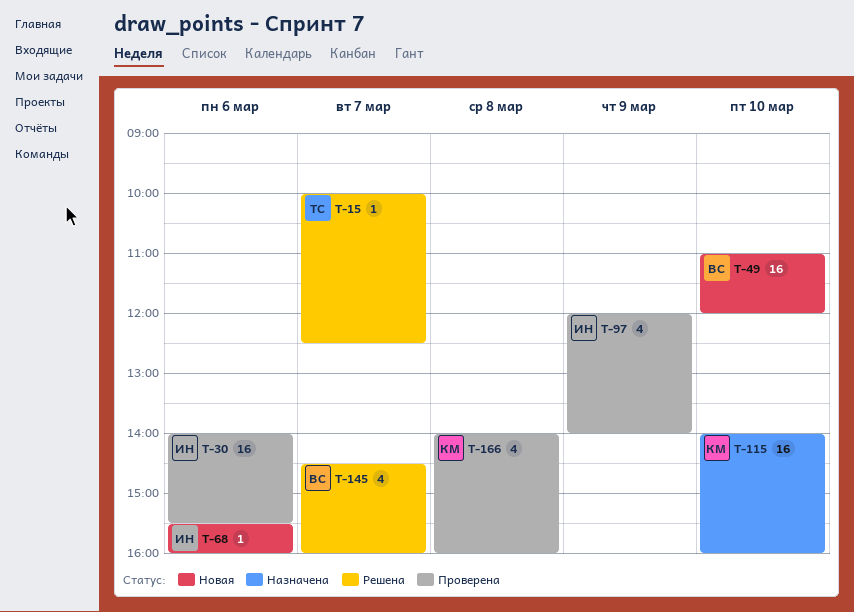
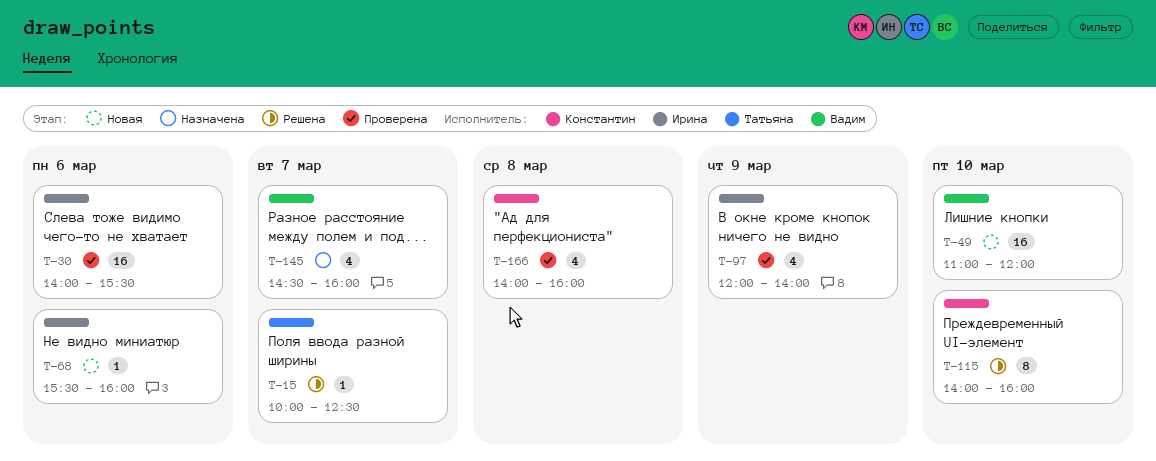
T-115, status: Назначена -> Решена
T-115, estimate: 16 -> 8
T-145, status: Решена -> Назначена

